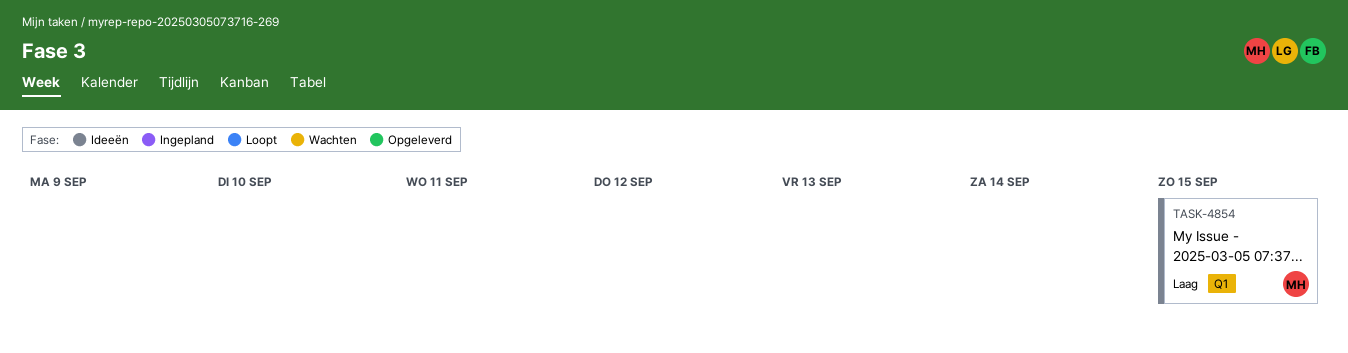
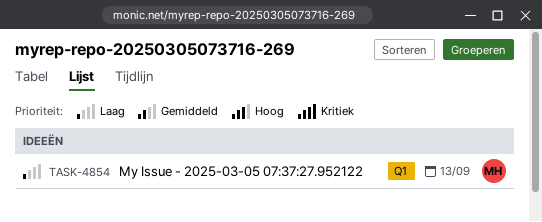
TASK-4854, due: Sep 15 -> Sep 13

